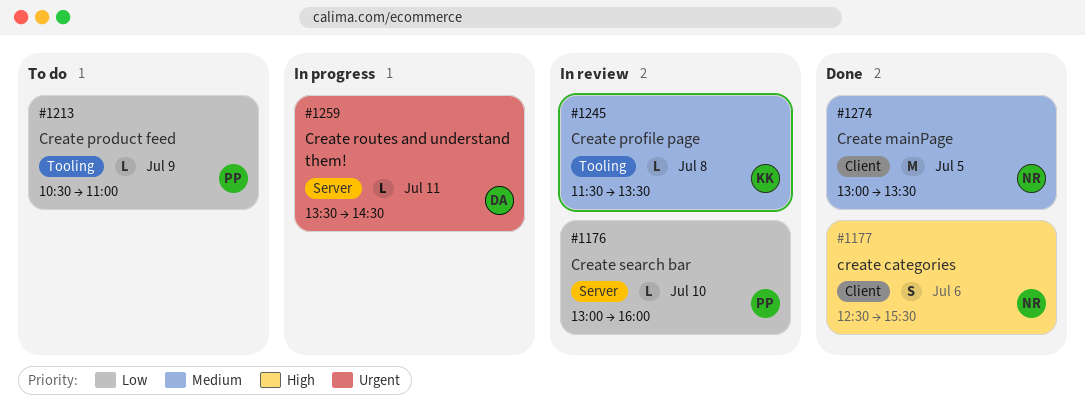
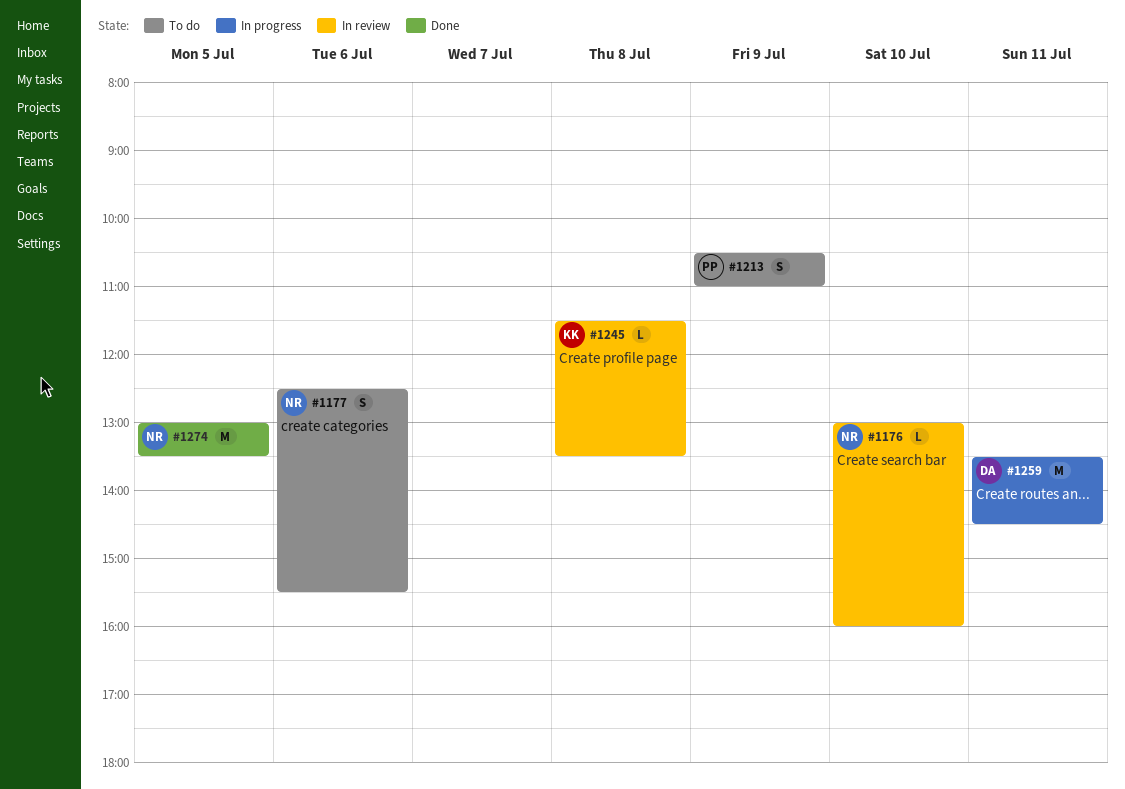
#1176, owner: PP -> NR
#1177, status: Done -> To do
#1213, estimate: L -> S
#1259, estimate: L -> M

